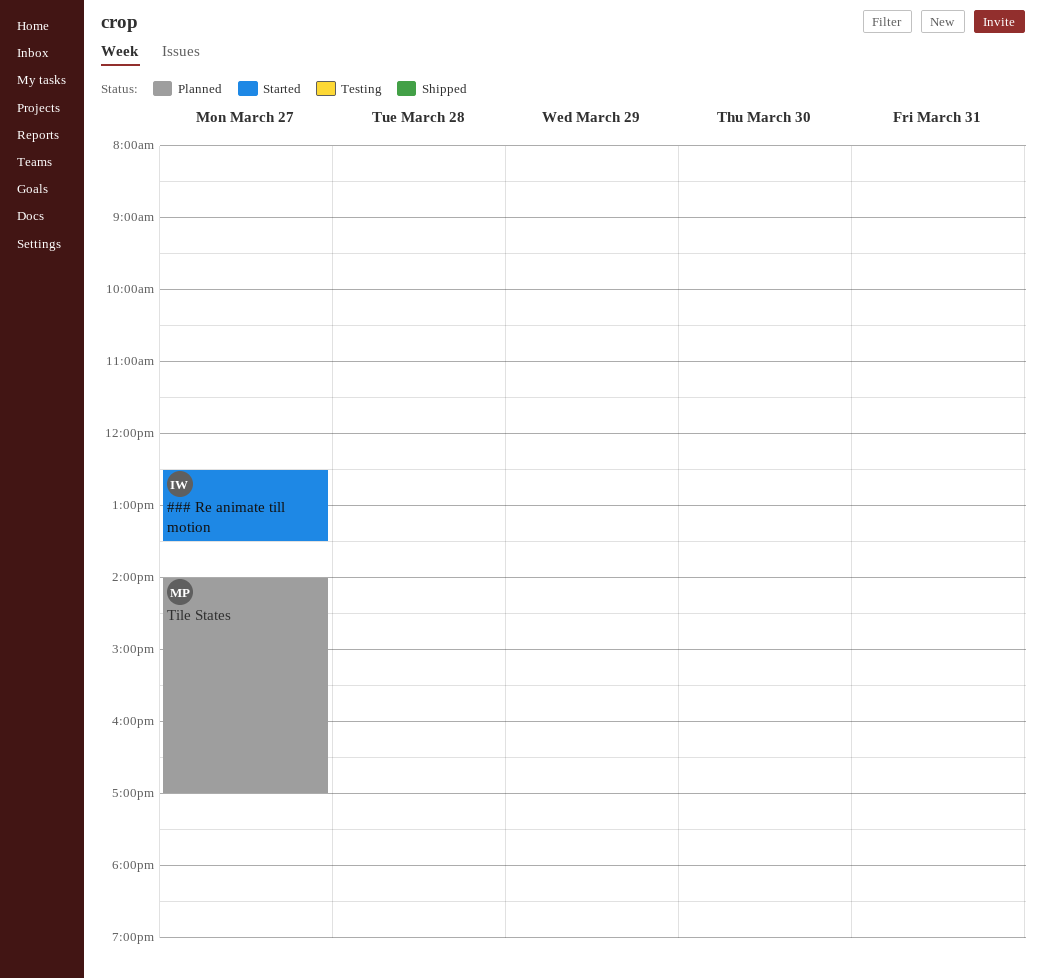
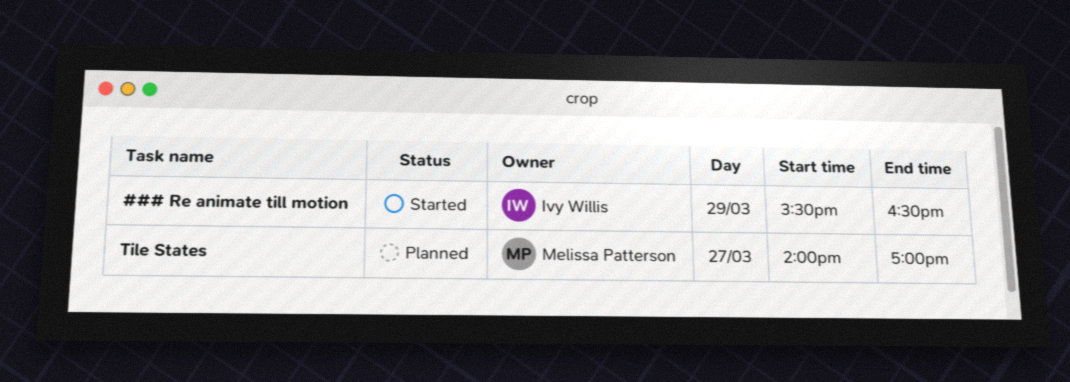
### Re animate till motion, day: Mar 27 -> Mar 29
### Re animate till motion, begins: 12:30 -> 15:30
### Re animate till motion, ends: 13:30 -> 16:30

